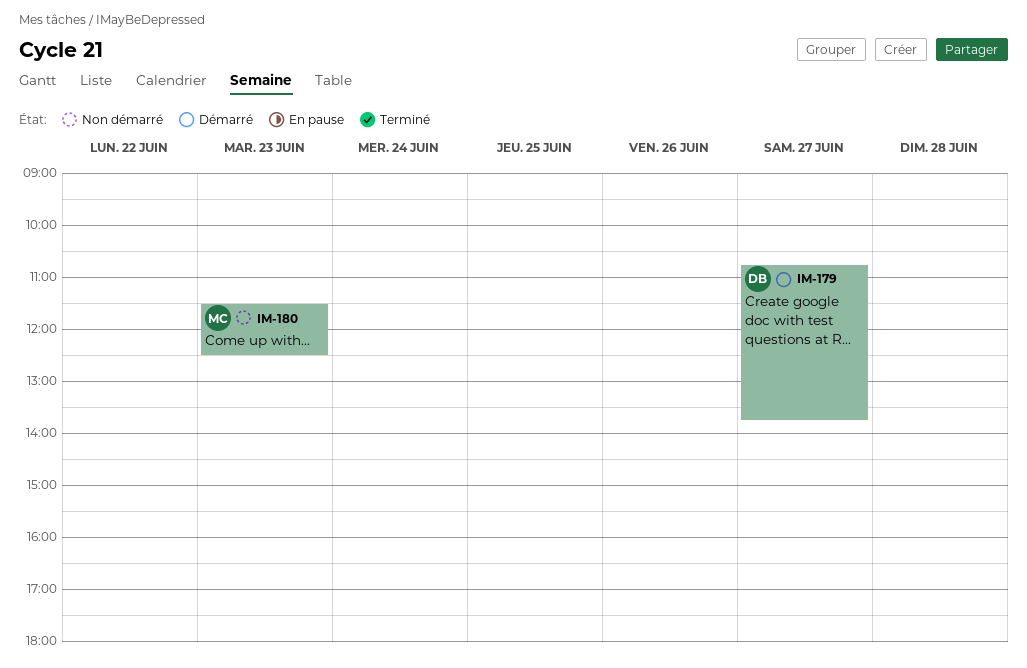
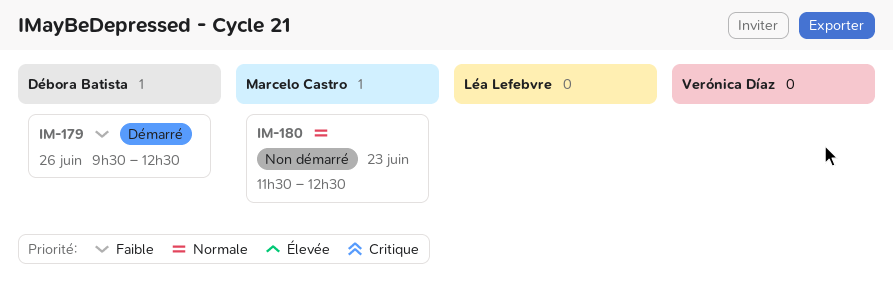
IM-179, day: Jun 27 -> Jun 26
IM-179, begins: 10:45 -> 09:30
IM-179, ends: 13:45 -> 12:30

